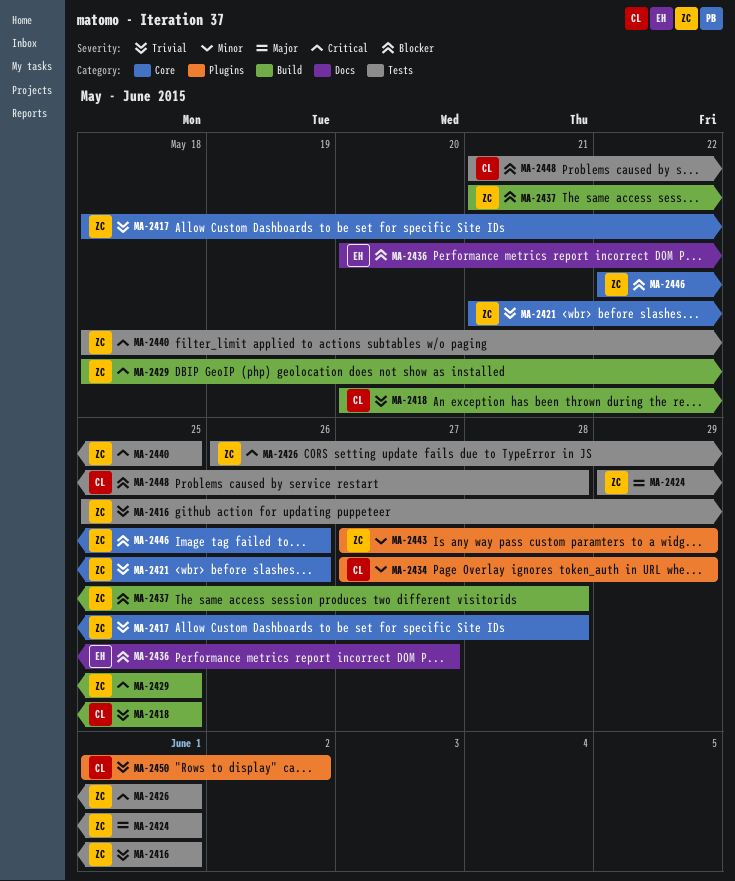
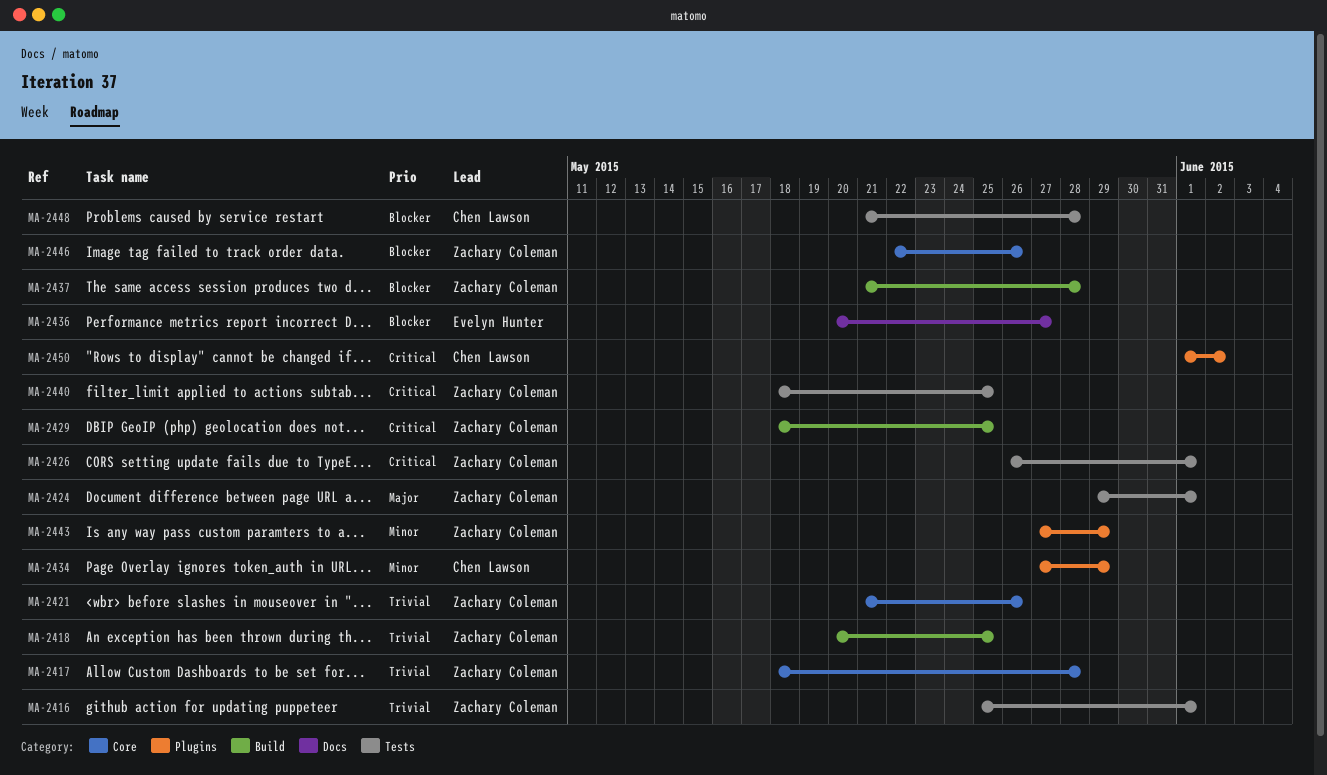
MA-2418, owner: Chen Lawson -> Zachary Coleman
MA-2450, priority: Trivial -> Critical

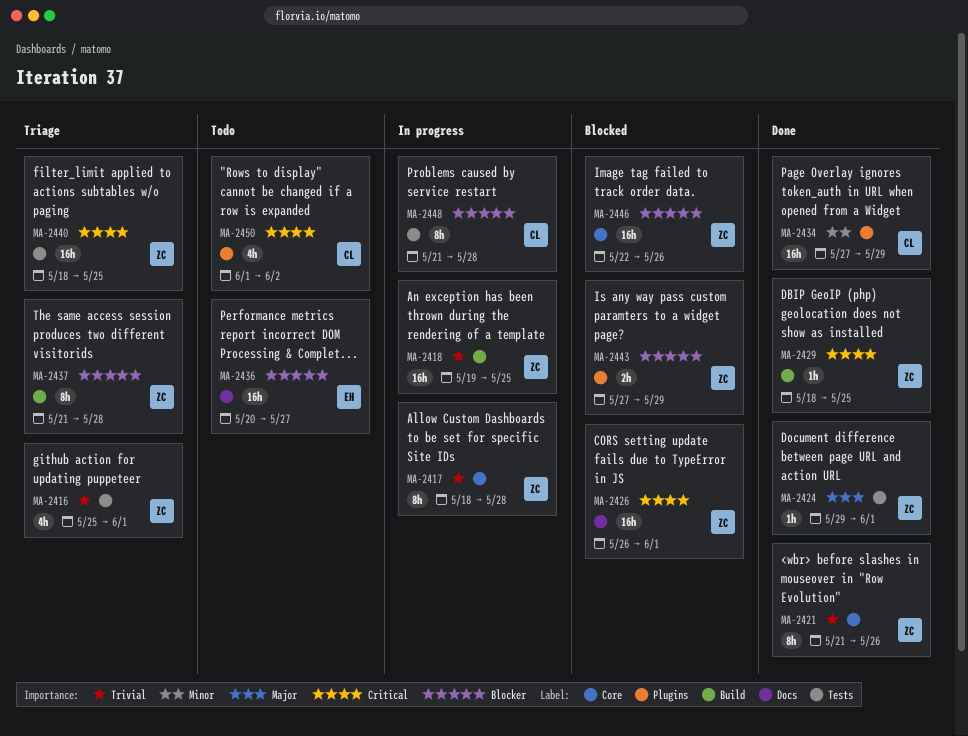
MA-2418, start: May 20 -> May 19
MA-2426, label: Tests -> Docs
MA-2443, priority: Minor -> Blocker

